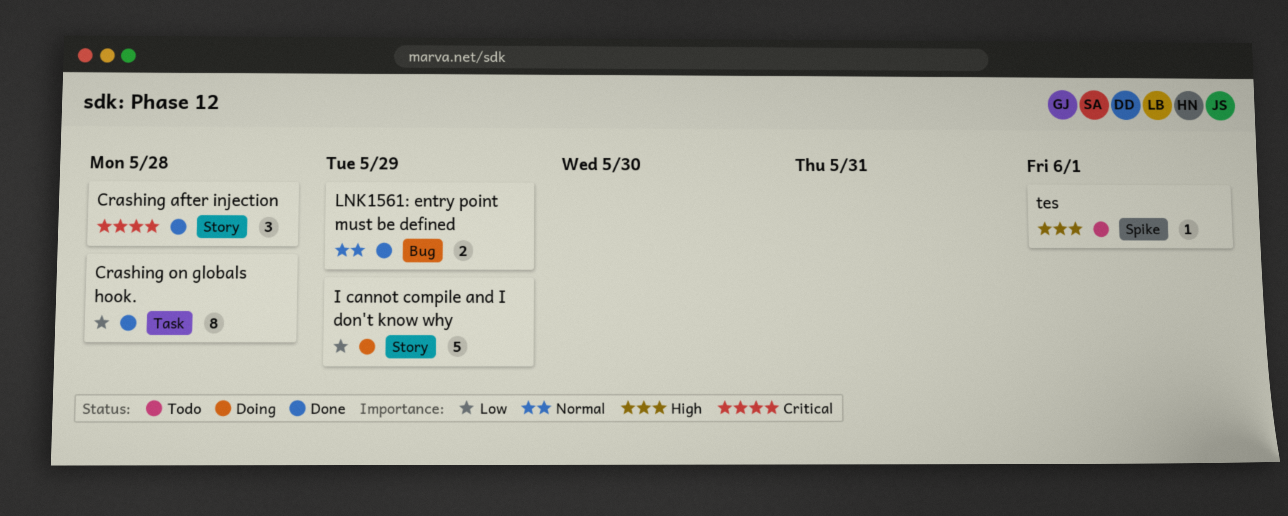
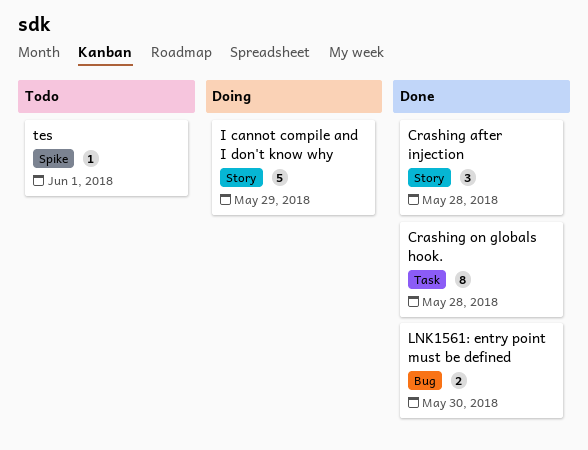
LNK1561: entry point must be defined, due: May 29 -> May 30

